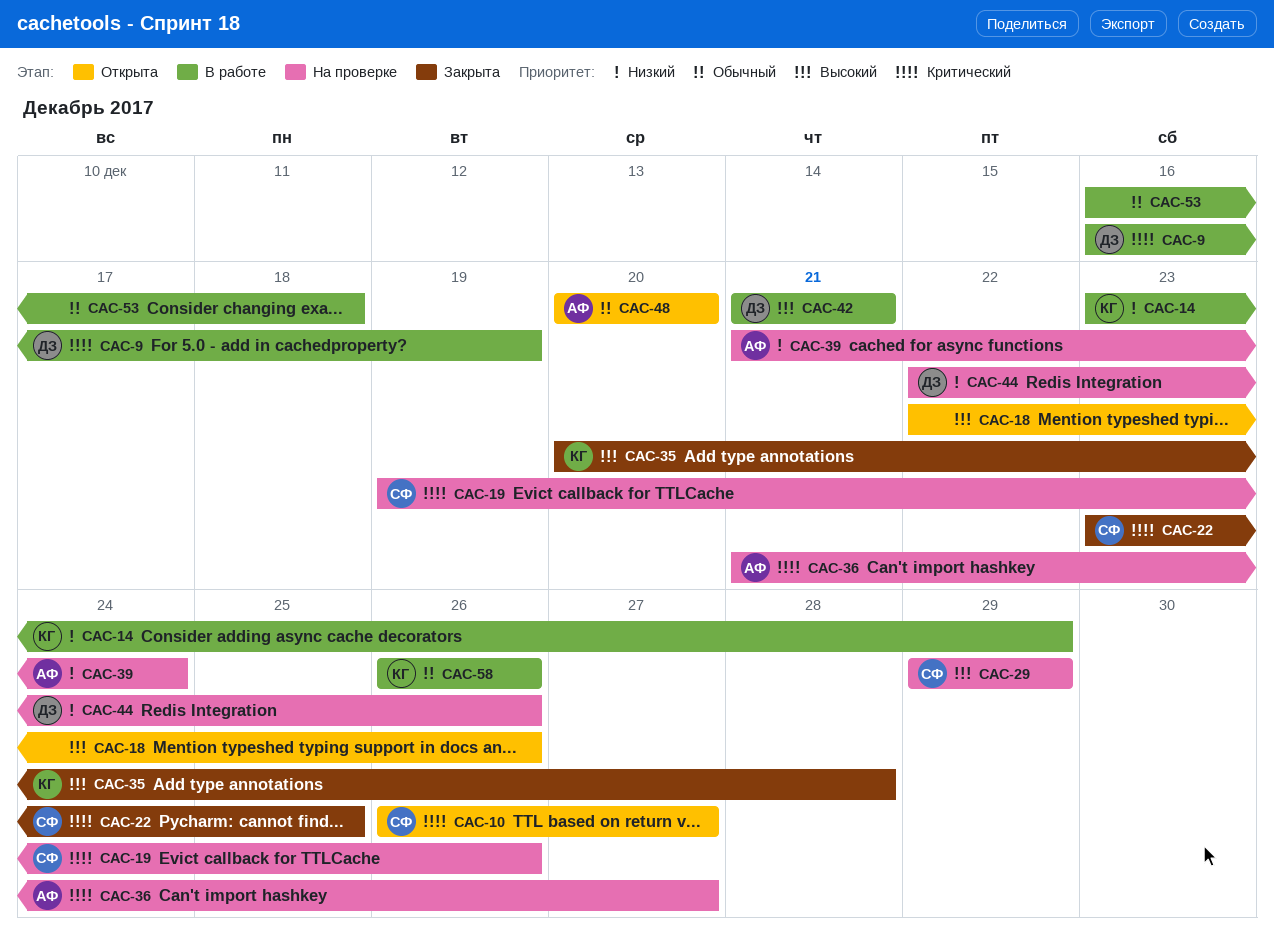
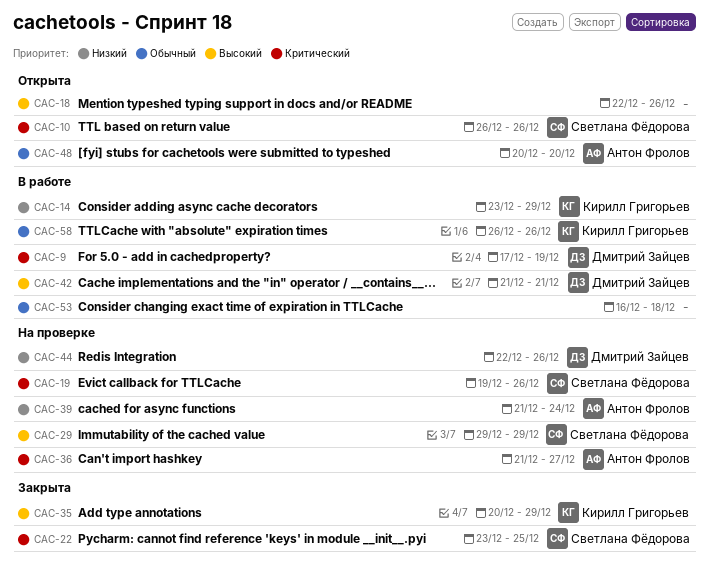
CAC-9, start: Dec 16 -> Dec 17
CAC-10, due: Dec 27 -> Dec 26
CAC-35, due: Dec 28 -> Dec 29

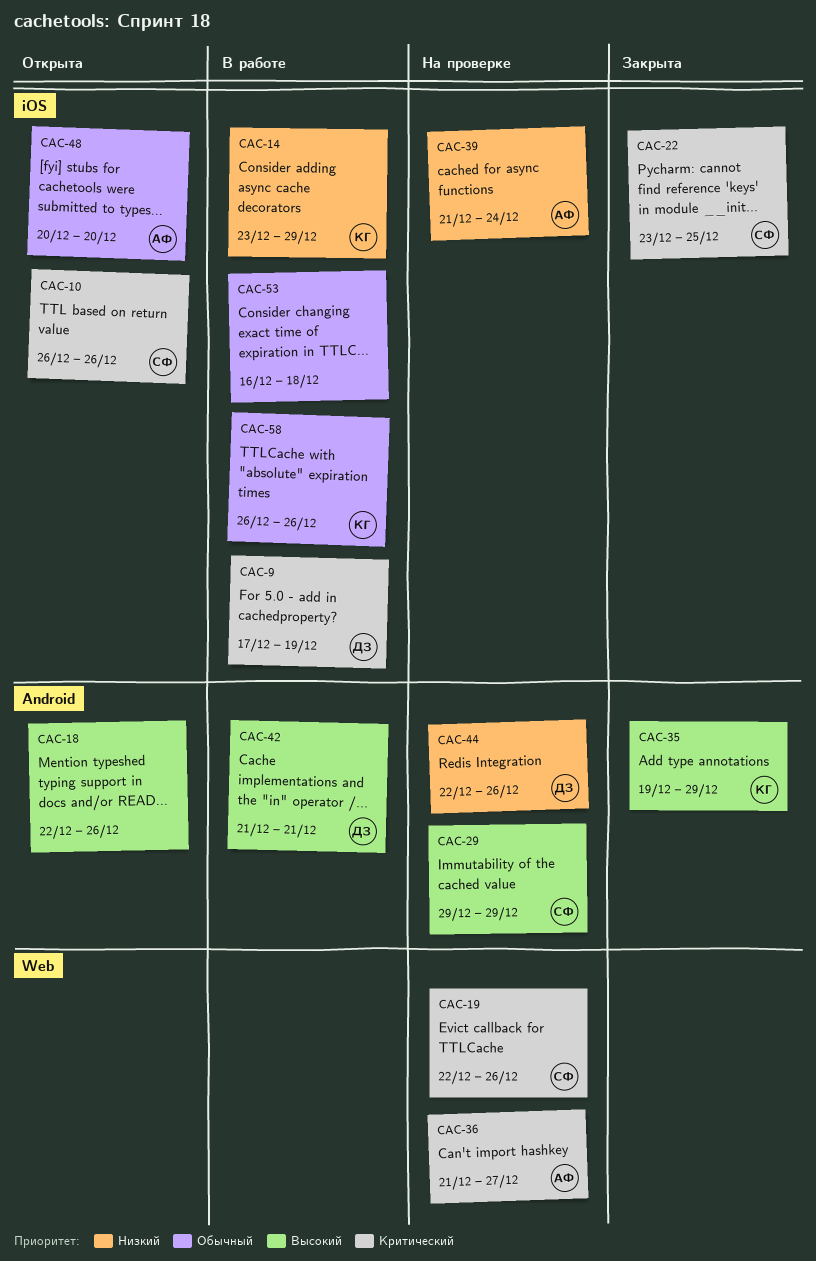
CAC-19, start: Dec 19 -> Dec 22
CAC-35, start: Dec 20 -> Dec 19

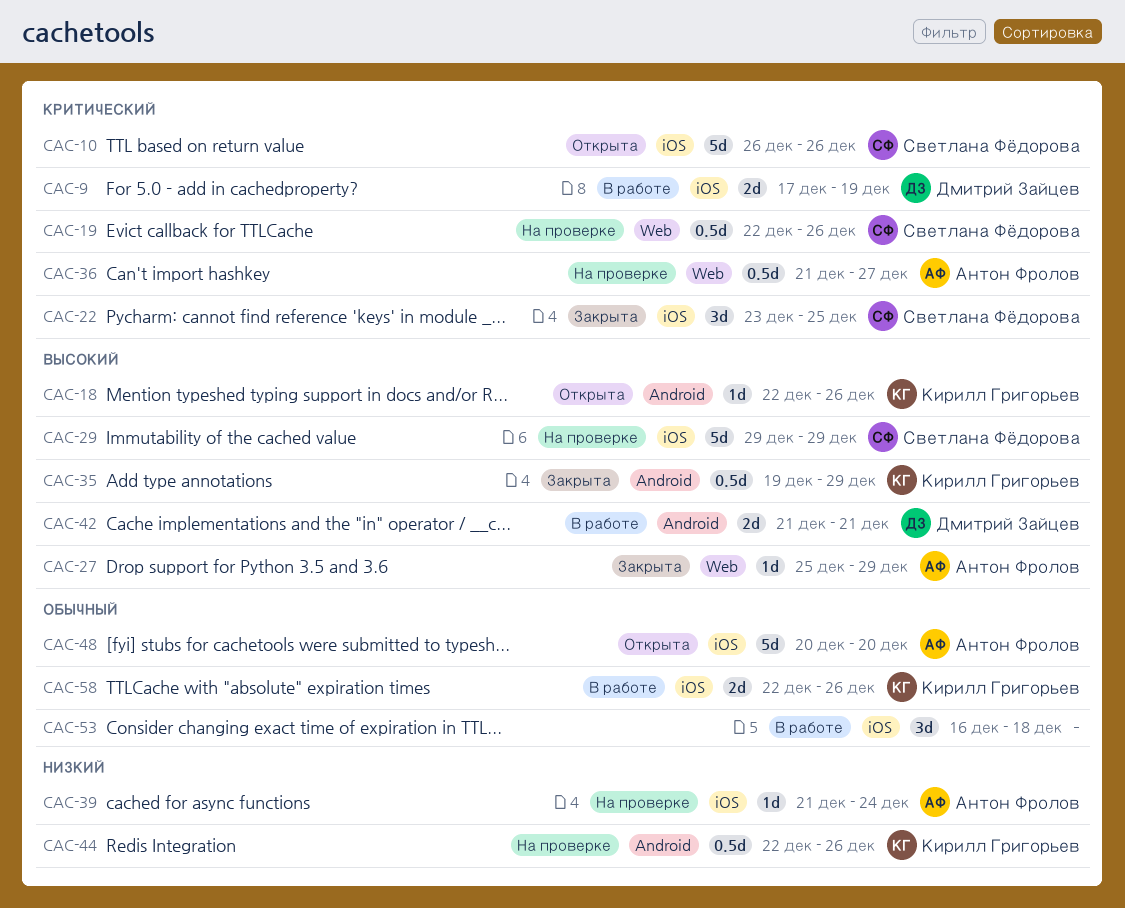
CAC-14: present -> none
CAC-18, owner: none -> Кирилл Григорьев
CAC-27: none -> present
CAC-29, label: Android -> iOS
CAC-44, owner: Дмитрий Зайцев -> Кирилл Григорьев
CAC-58, start: Dec 26 -> Dec 22

